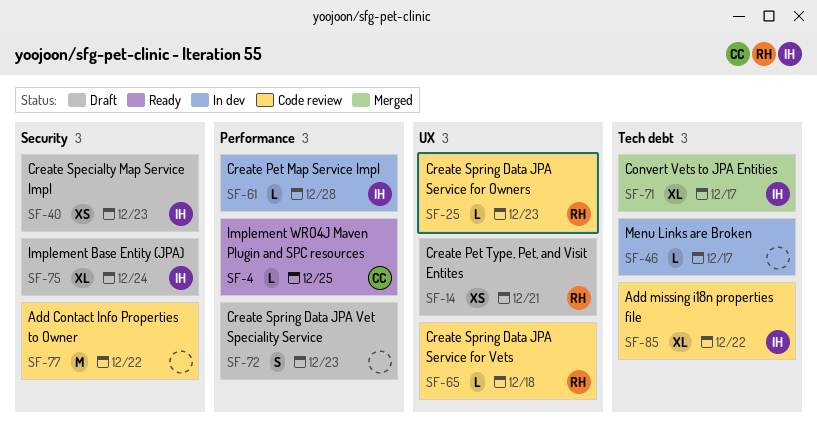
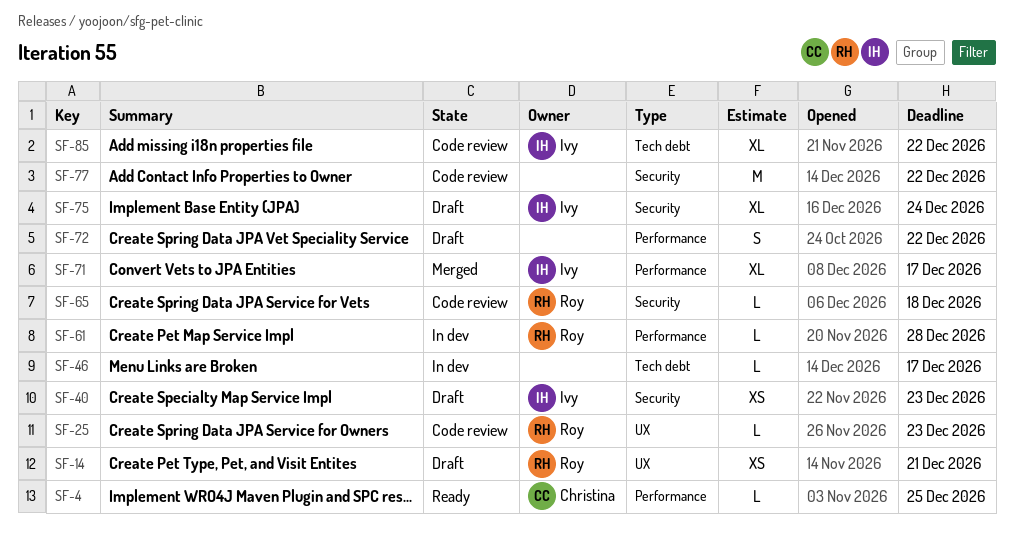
SF-61, owner: Ivy -> Roy
SF-65, label: UX -> Security
SF-71, label: Tech debt -> Performance
SF-72, due: Dec 23 -> Dec 22

